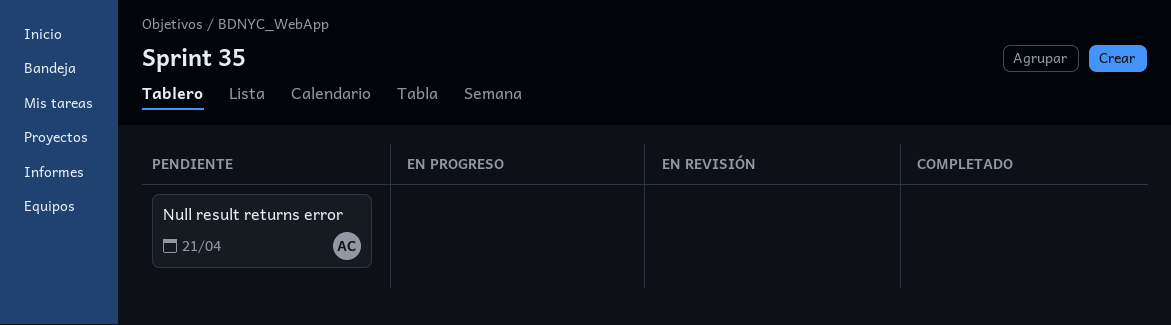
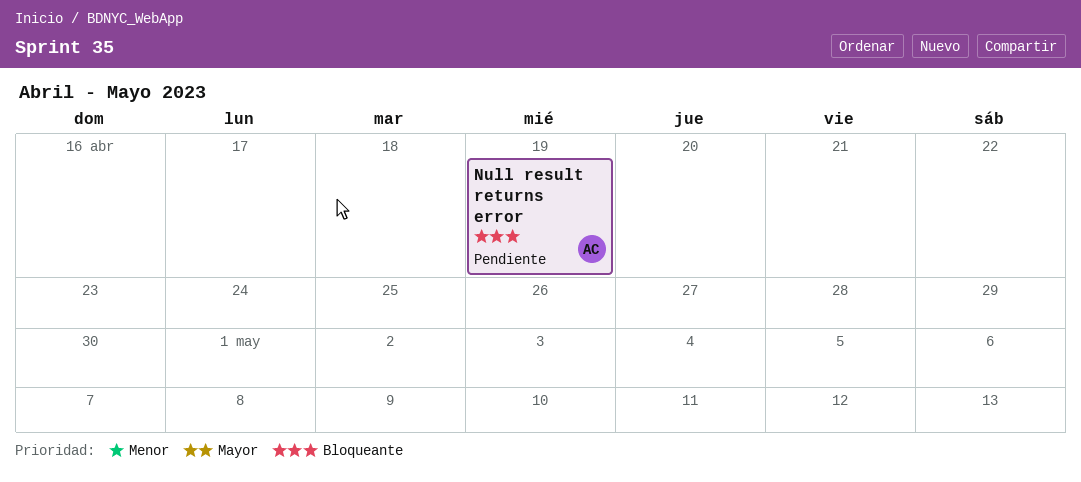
Null result returns error, due: Apr 21 -> Apr 19

